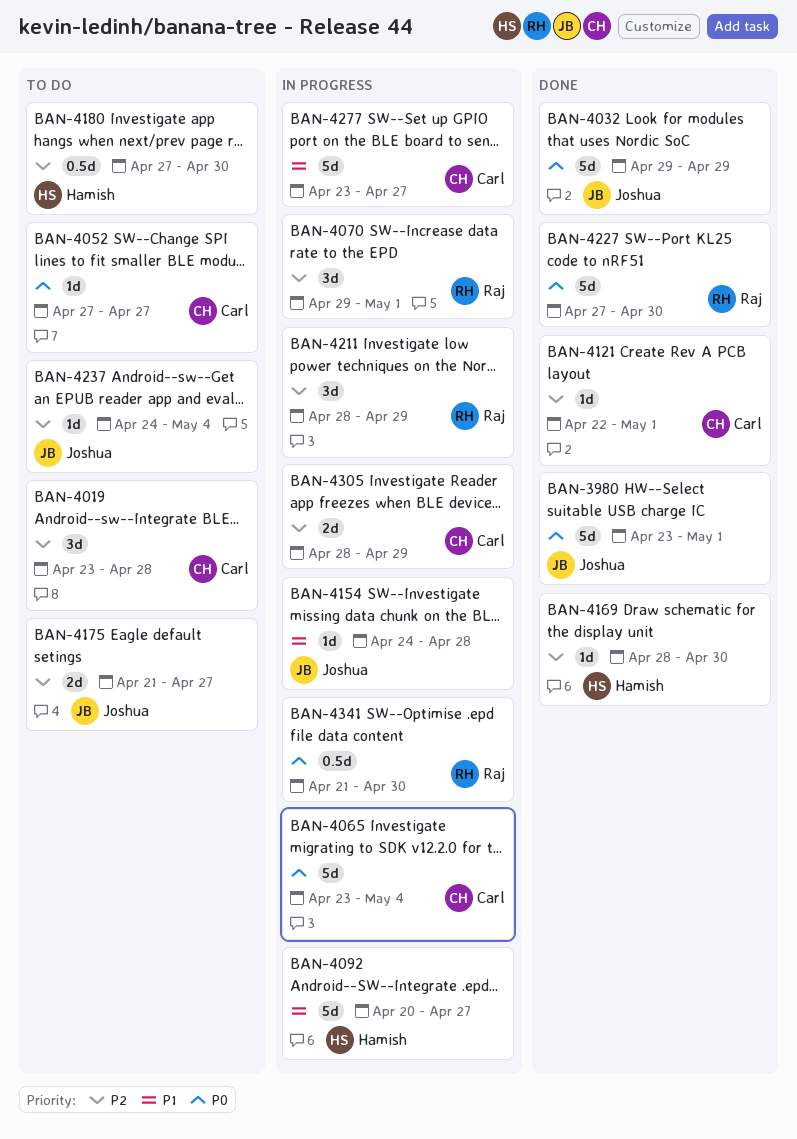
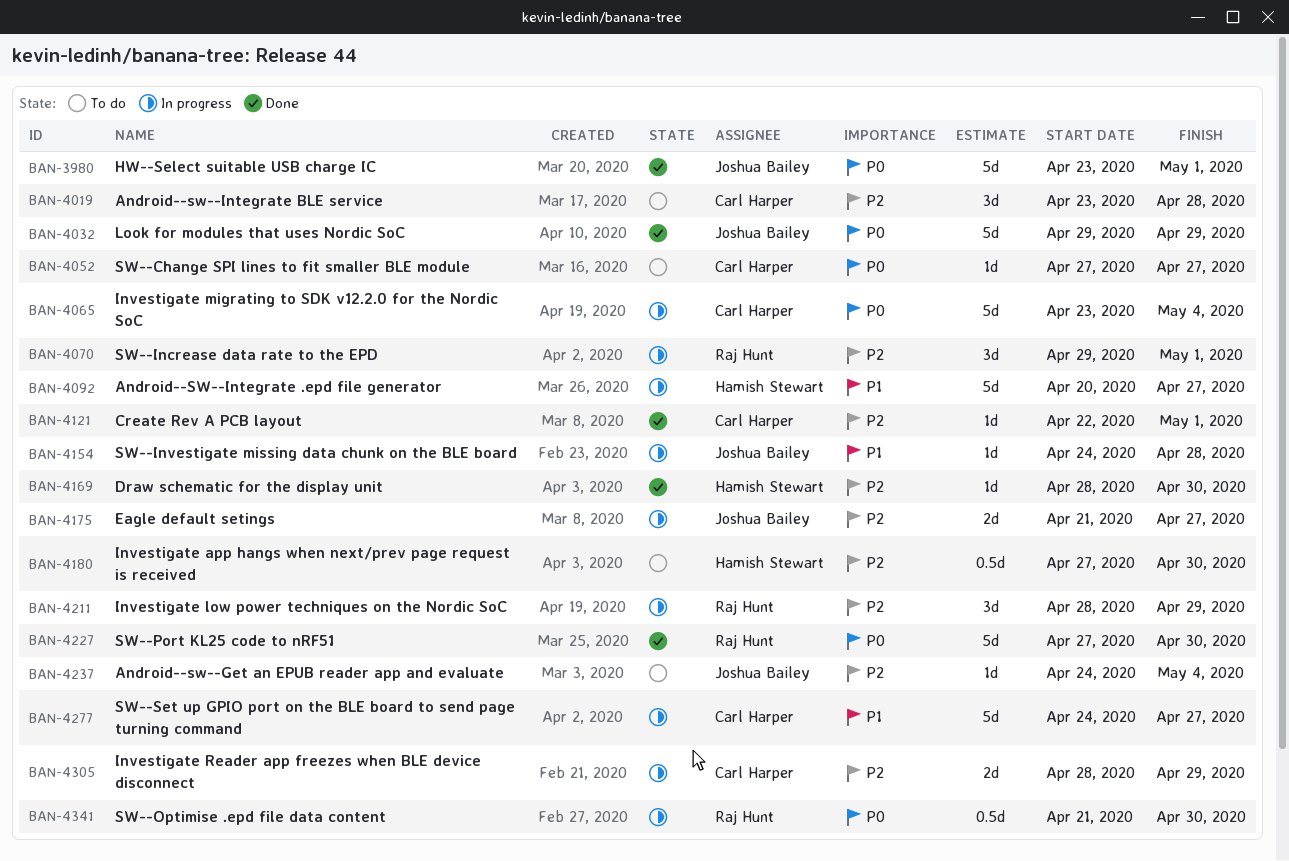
BAN-4175, status: To do -> In progress
BAN-4277, start: Apr 23 -> Apr 24

